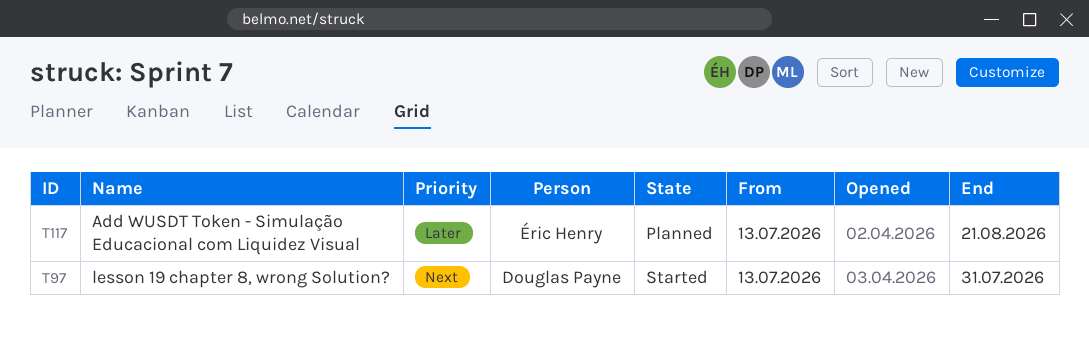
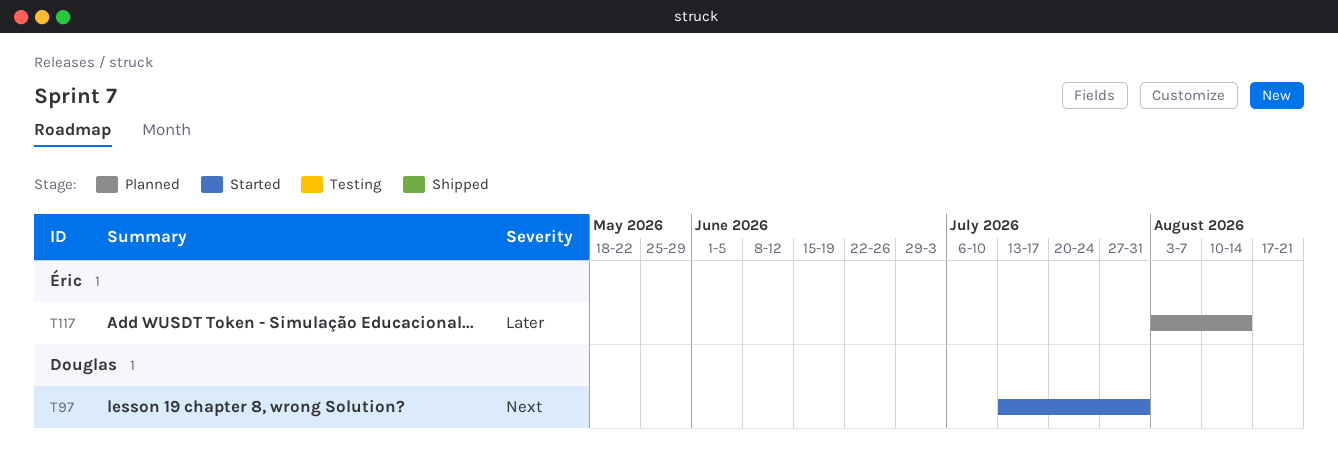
T117, start: Jul 13 -> Aug 3
T117, due: Aug 21 -> Aug 14

